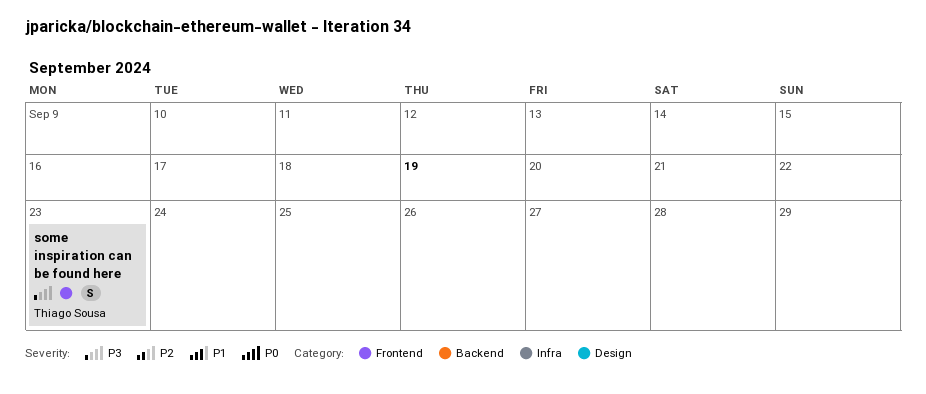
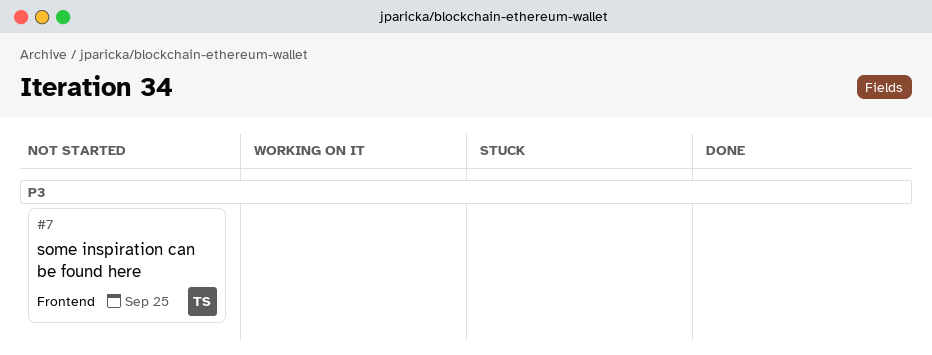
some inspiration can be found here, due: Sep 23 -> Sep 25

